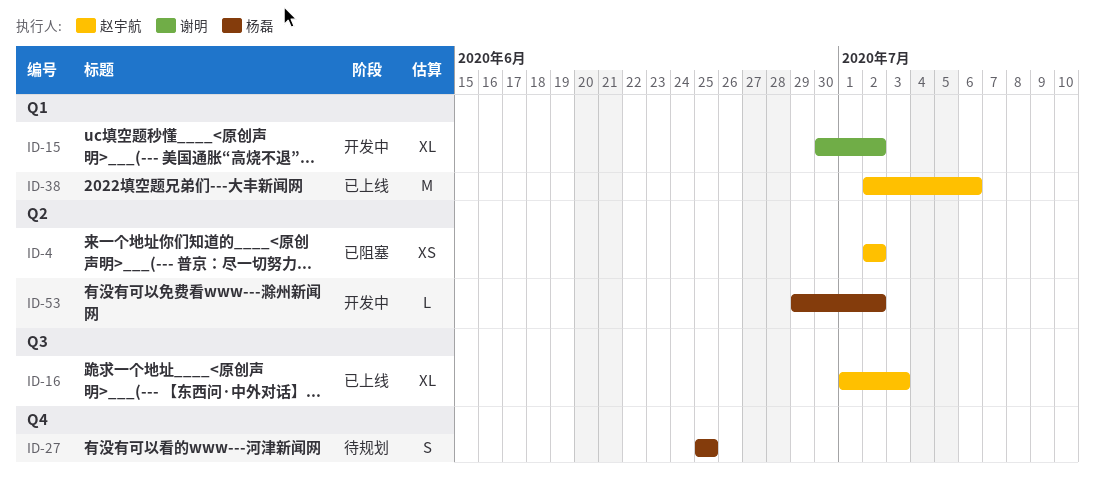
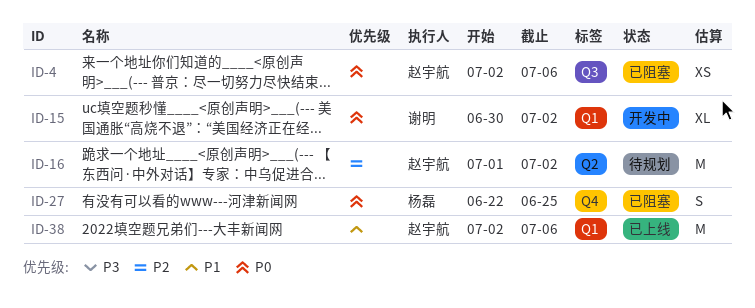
ID-4, label: Q2 -> Q3
ID-4, due: Jul 2 -> Jul 6
ID-16, status: 已上线 -> 待规划
ID-16, label: Q3 -> Q2
ID-16, estimate: XL -> M
ID-16, due: Jul 3 -> Jul 2
ID-27, status: 待规划 -> 已阻塞
ID-27, start: Jun 25 -> Jun 22
ID-53: present -> none

